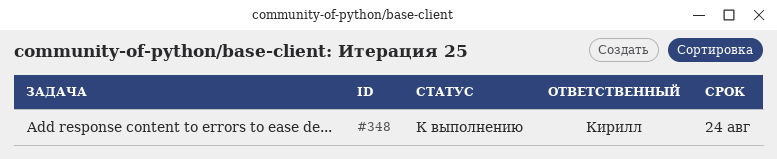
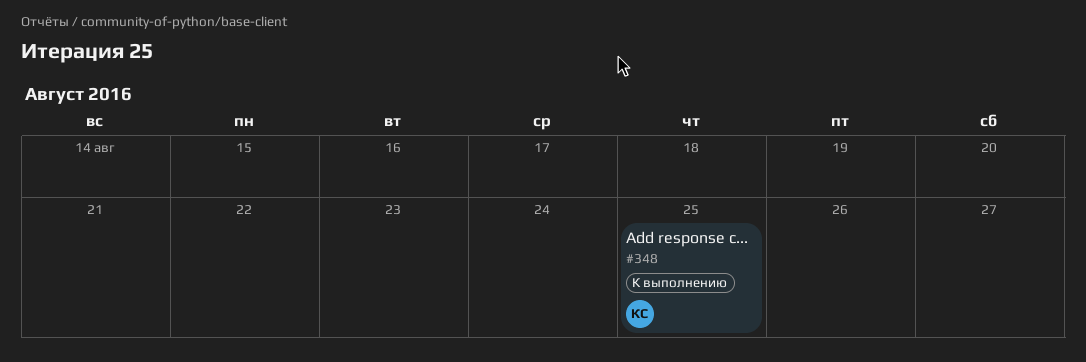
#348, due: Aug 24 -> Aug 25

